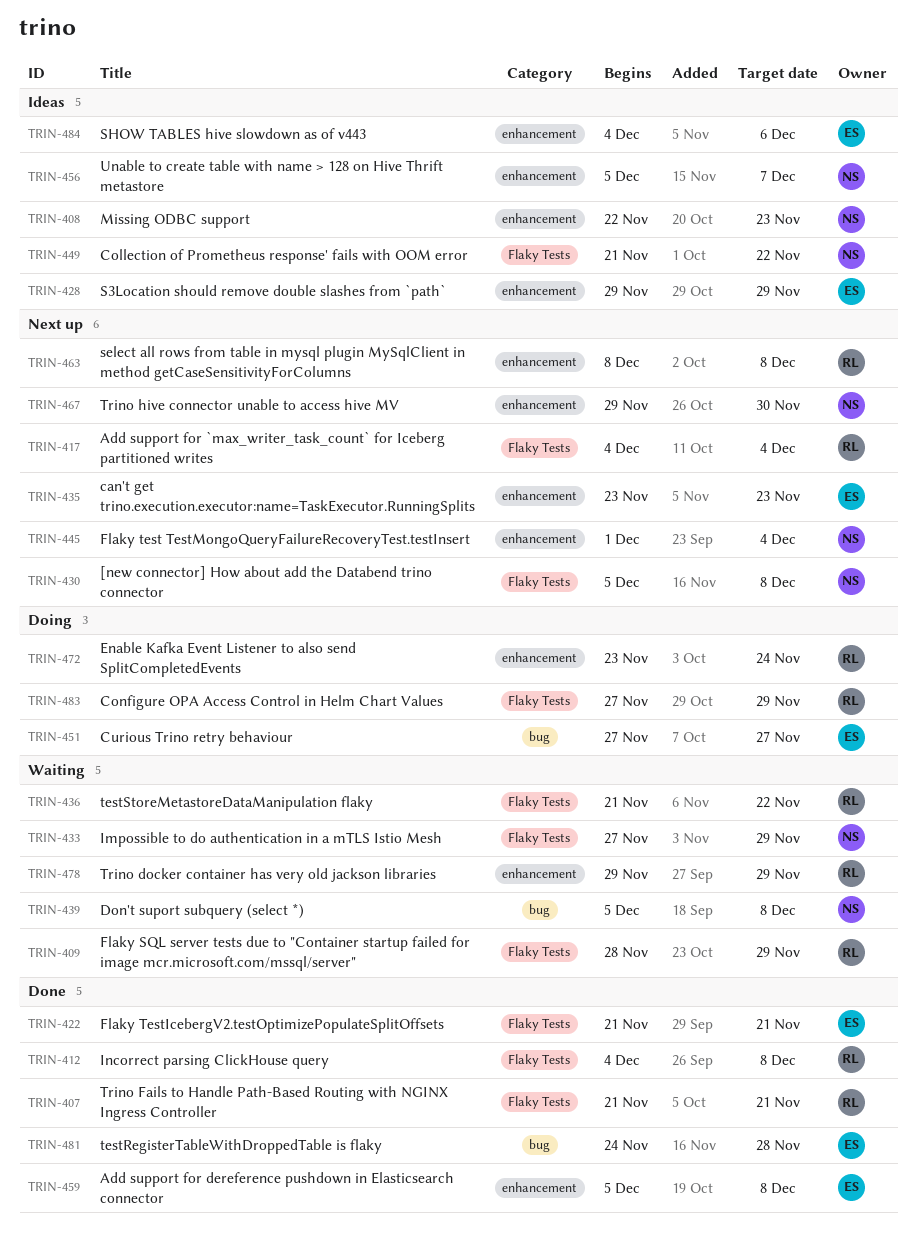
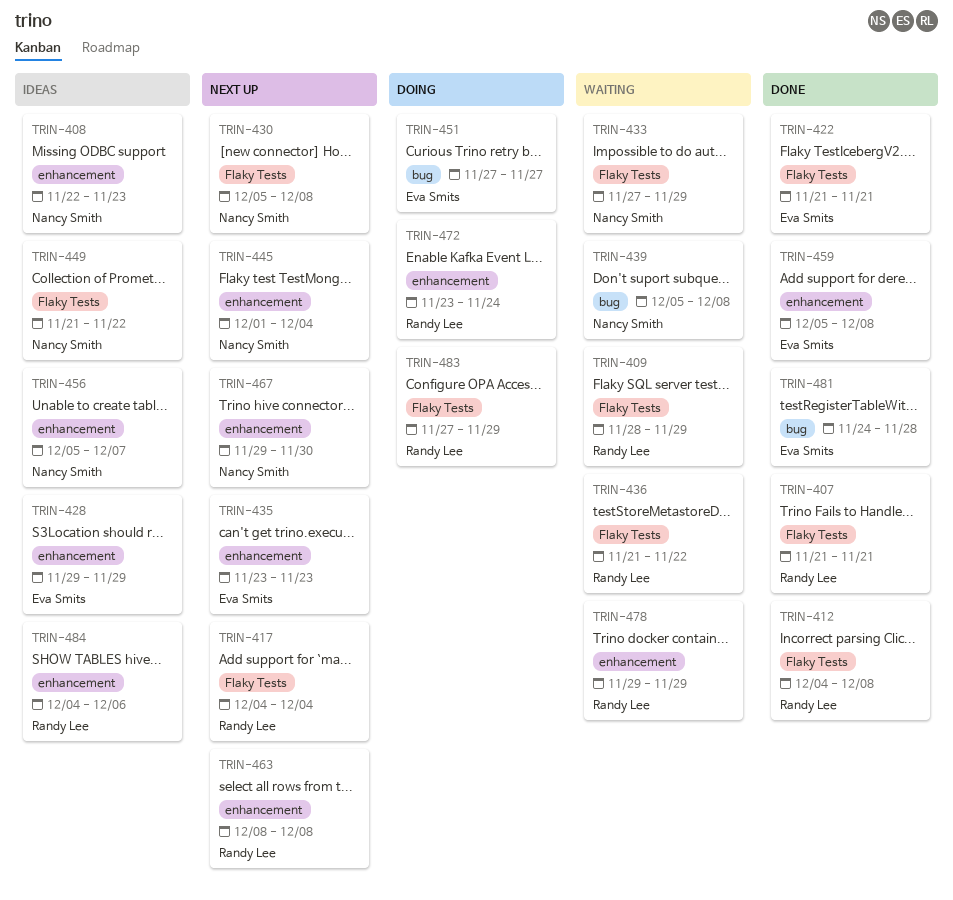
TRIN-484, owner: Eva Smits -> Randy Lee

